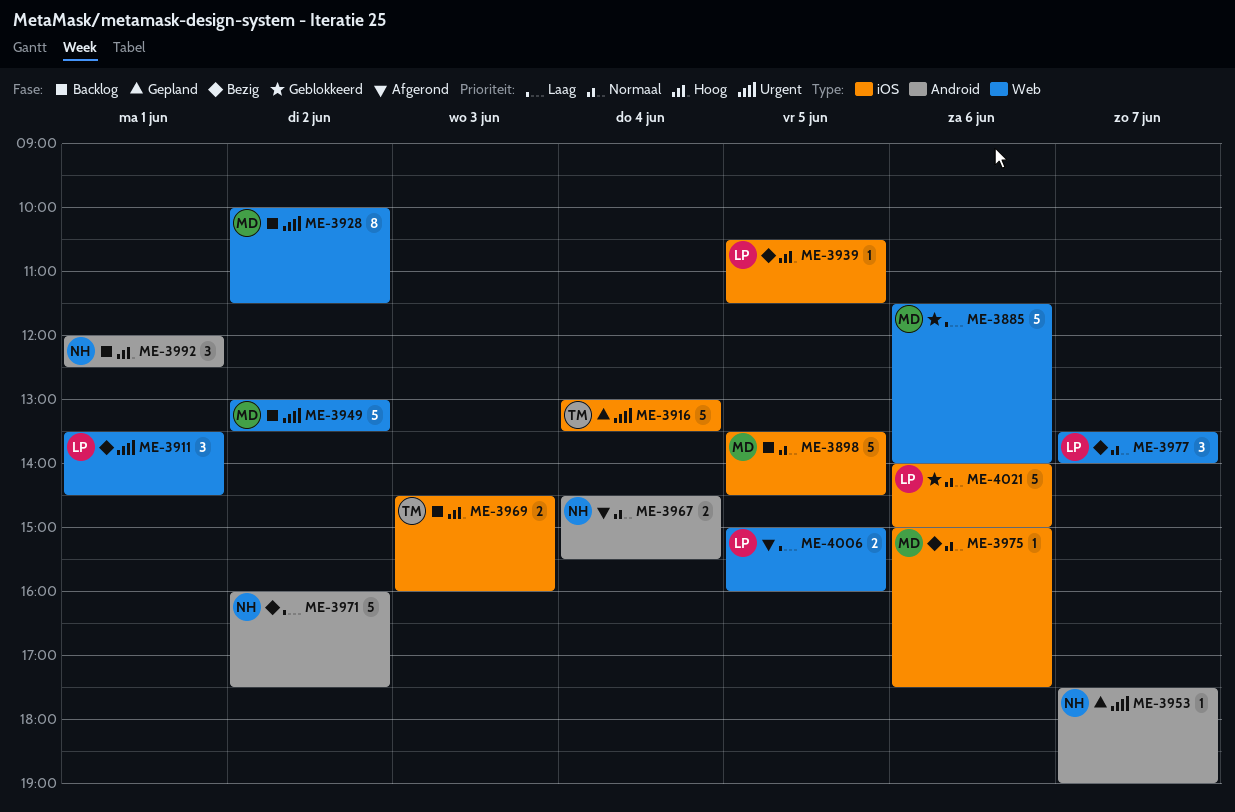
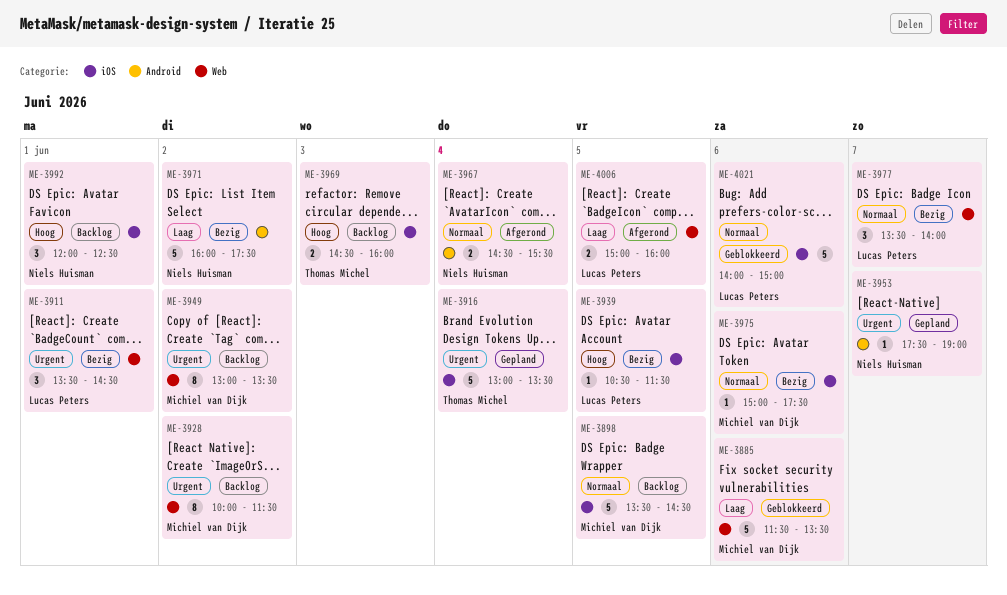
ME-3885, ends: 14:00 -> 13:30
ME-3949, estimate: 5 -> 8
ME-3992, label: Android -> iOS

